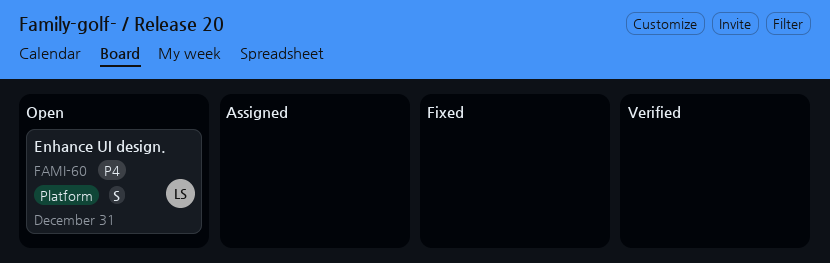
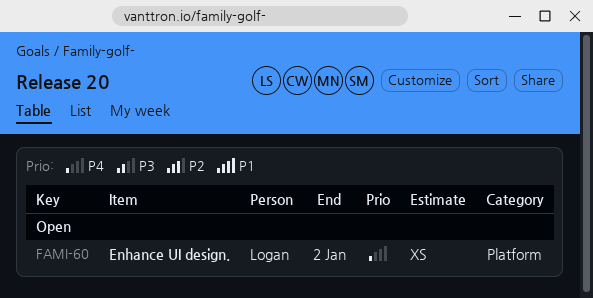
FAMI-60, estimate: S -> XS
FAMI-60, due: Dec 31 -> Jan 2

